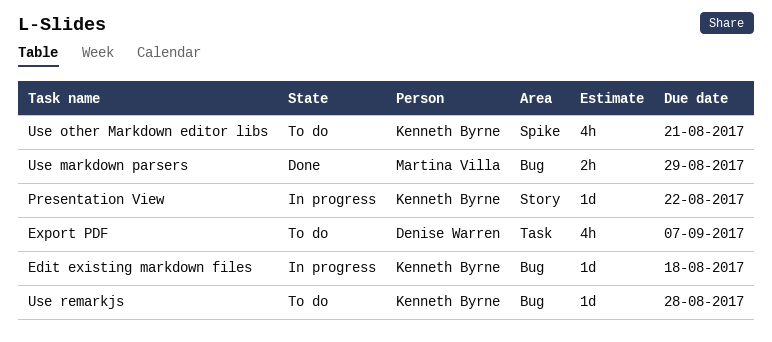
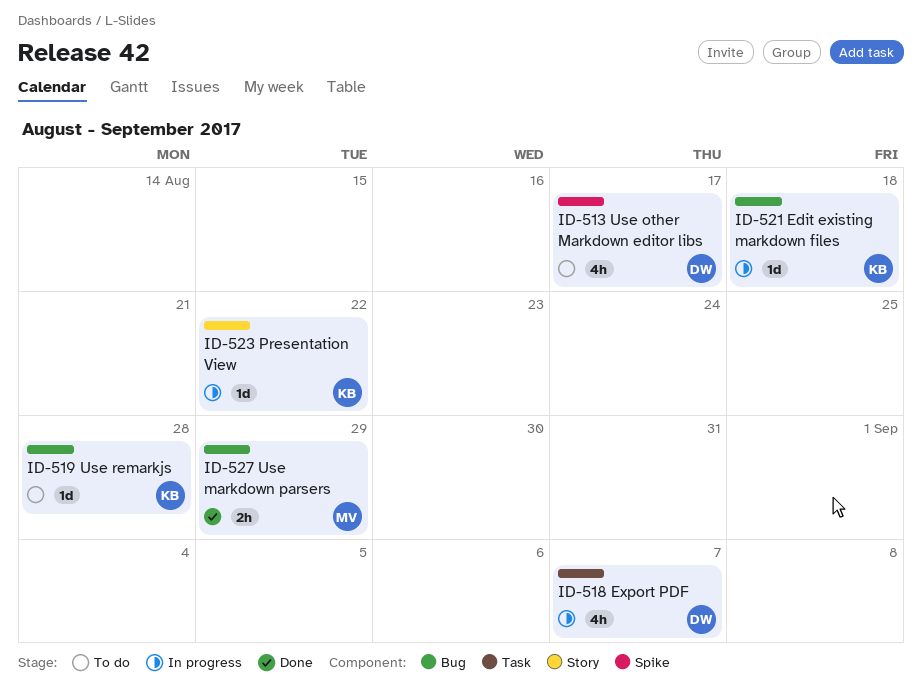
Export PDF, status: To do -> In progress
Use other Markdown editor libs, owner: Kenneth Byrne -> Denise Warren
Use other Markdown editor libs, due: Aug 21 -> Aug 17

